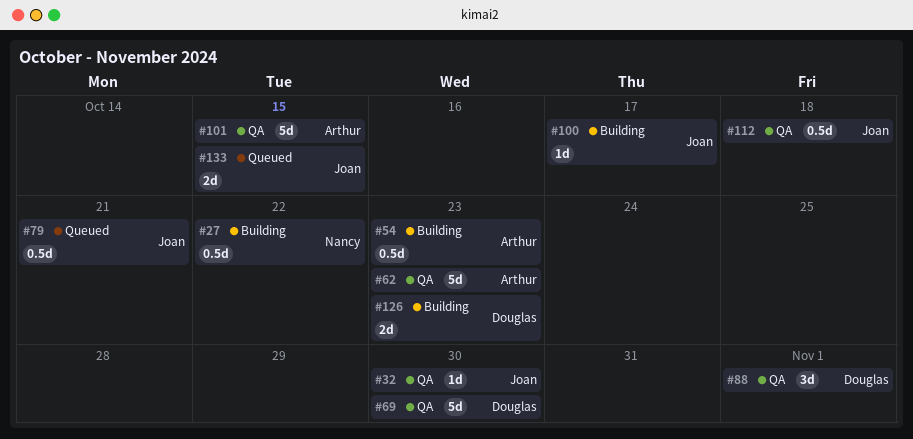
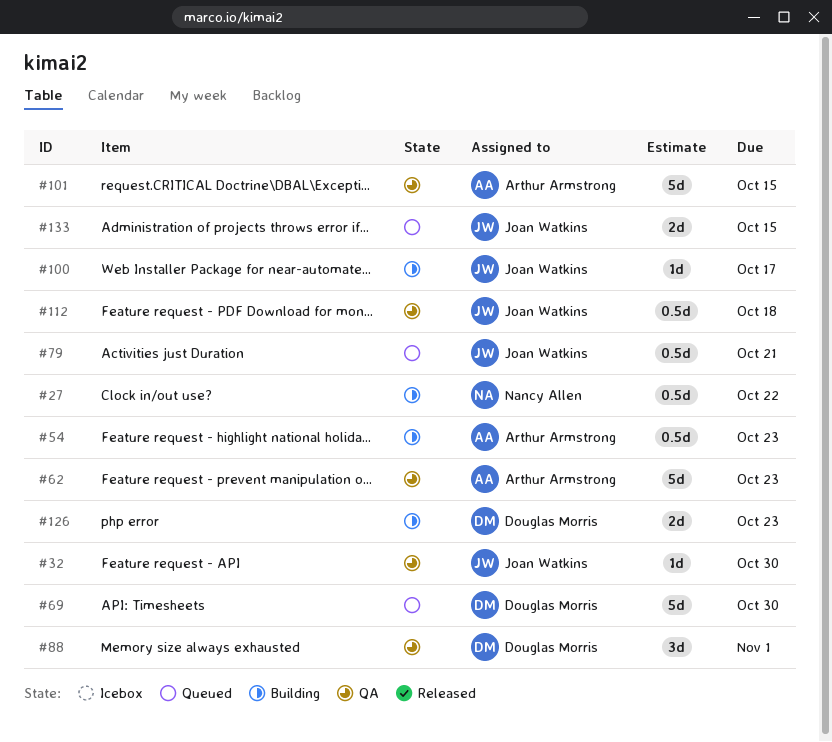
#69, status: QA -> Queued

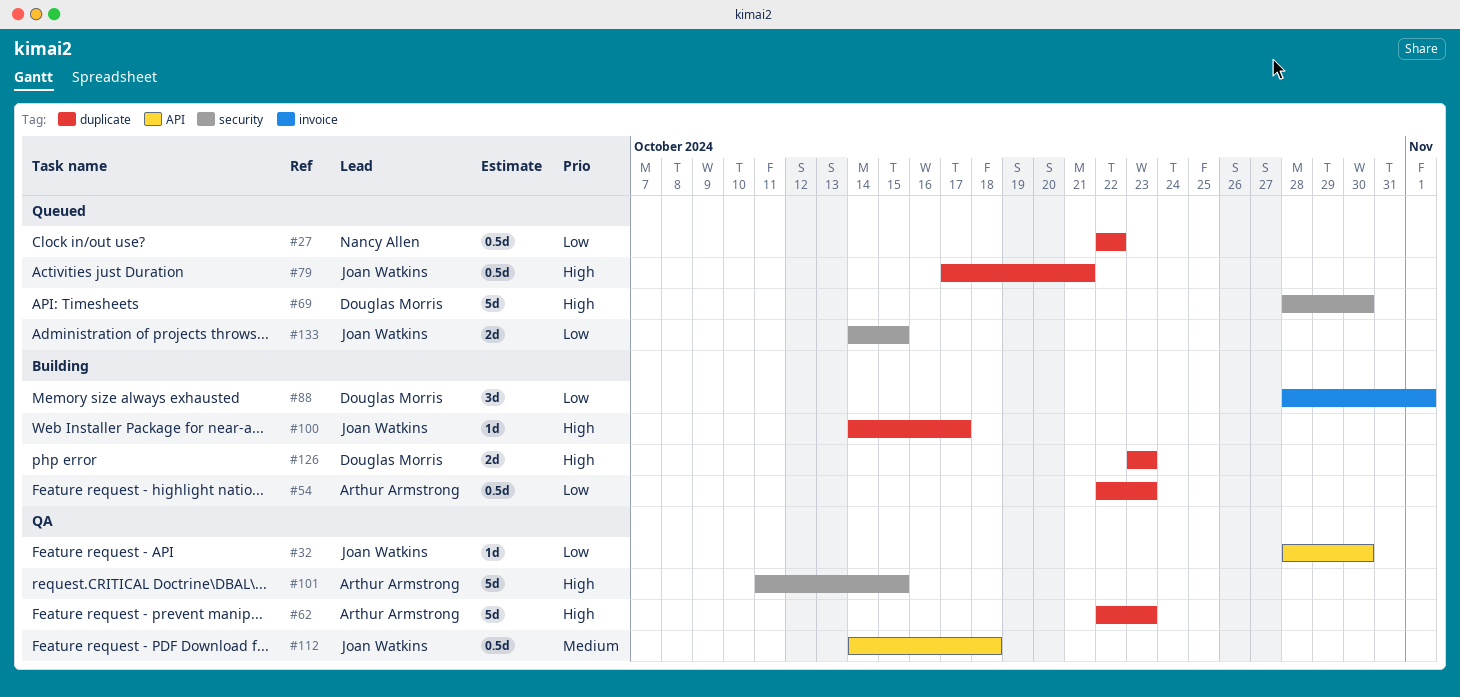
#27, status: Building -> Queued
#88, status: QA -> Building

